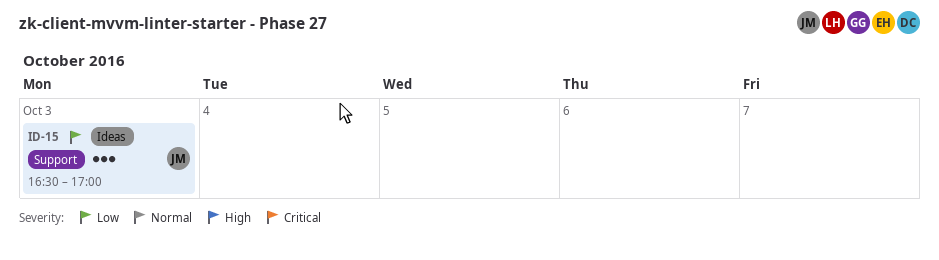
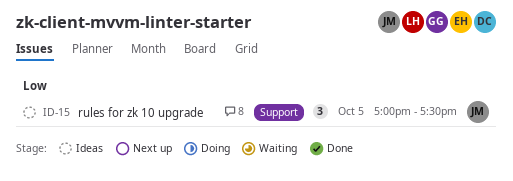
ID-15, day: Oct 3 -> Oct 5
ID-15, begins: 16:30 -> 17:00
ID-15, ends: 17:00 -> 17:30

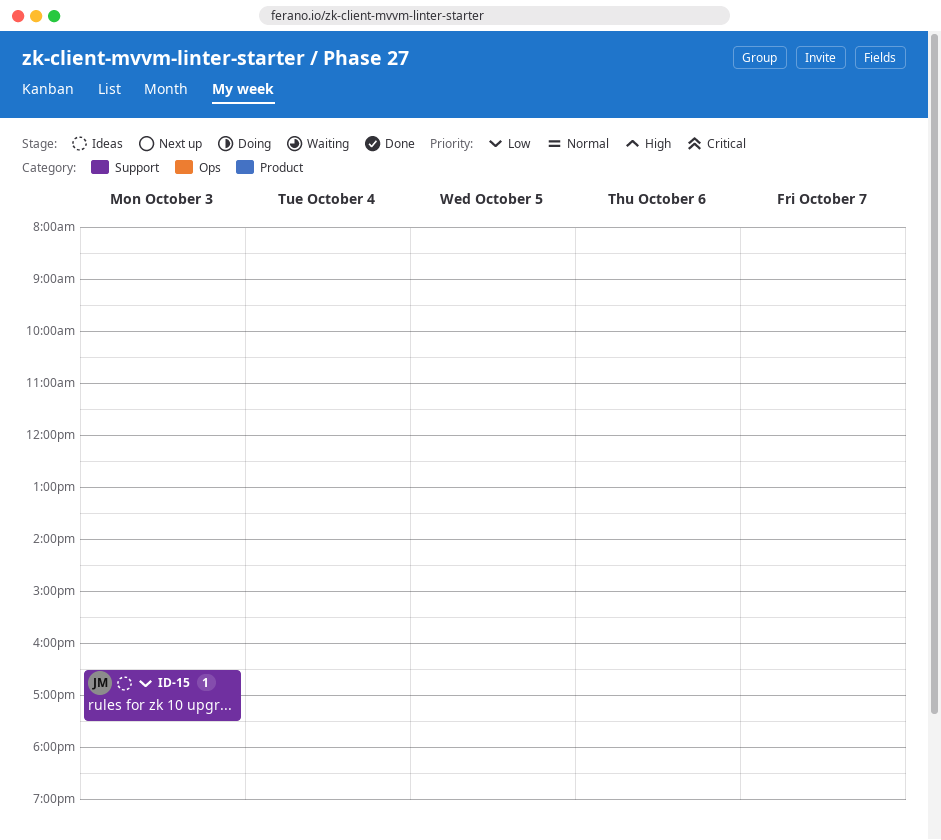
ID-15, estimate: 3 -> 1
ID-15, day: Oct 5 -> Oct 3
ID-15, begins: 17:00 -> 16:30

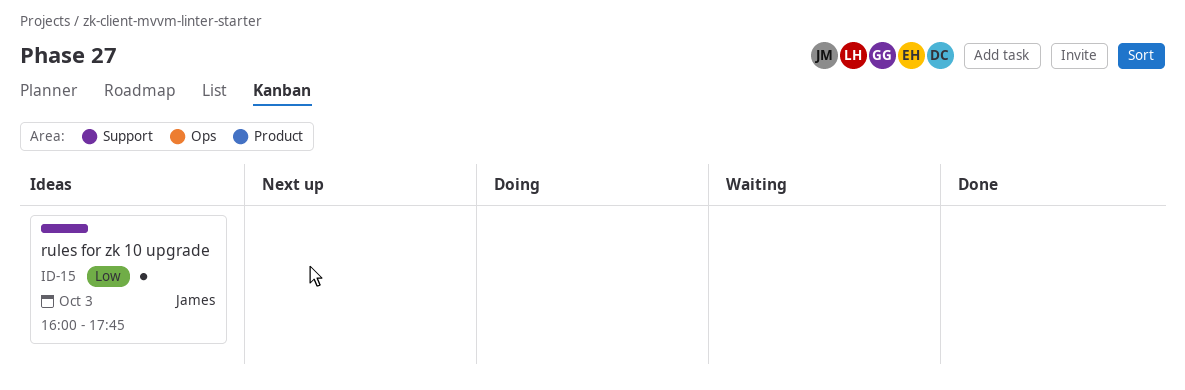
ID-15, begins: 16:30 -> 16:00
ID-15, ends: 17:30 -> 17:45

